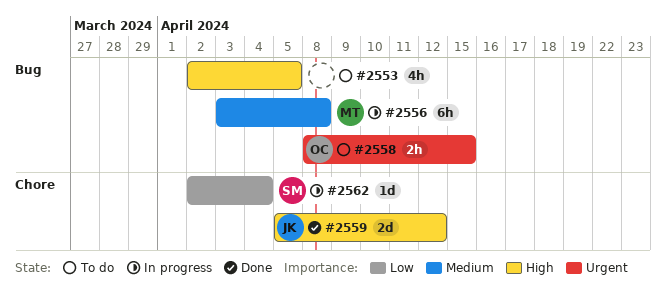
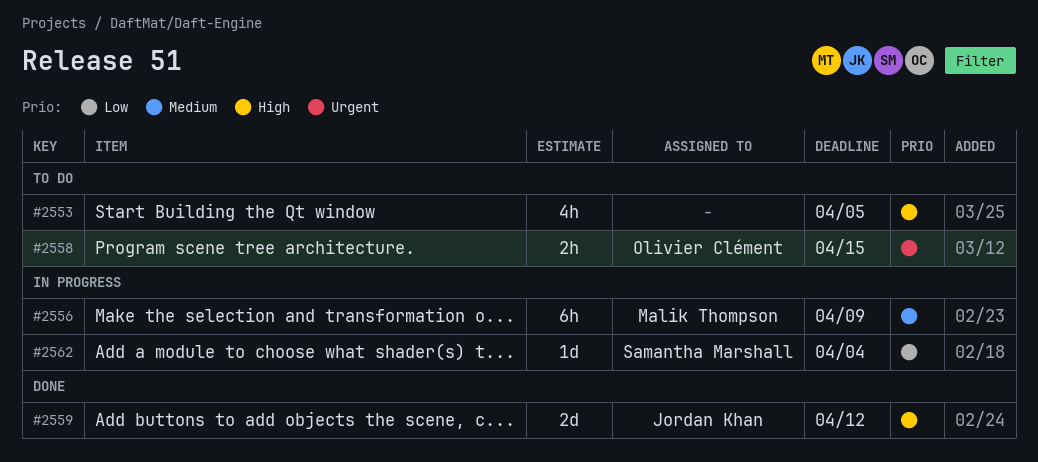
#2556, due: Apr 8 -> Apr 9

